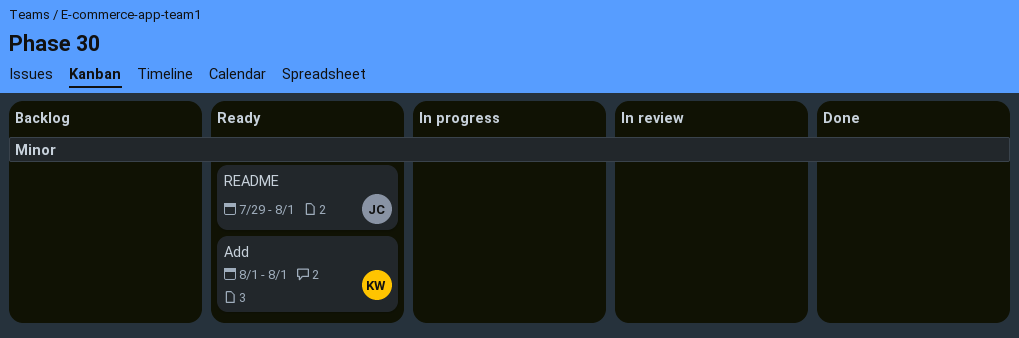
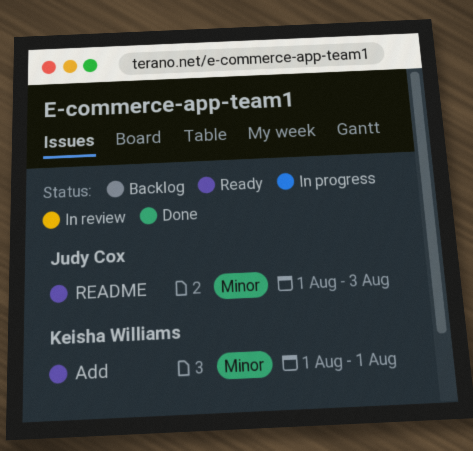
README, start: Jul 29 -> Aug 1
README, due: Aug 1 -> Aug 3

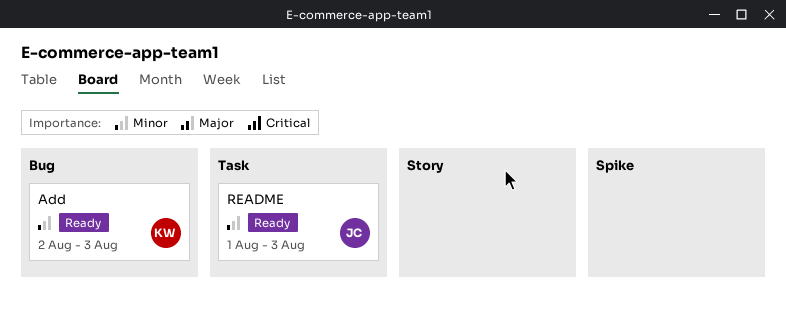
Add, start: Aug 1 -> Aug 2
Add, due: Aug 1 -> Aug 3

